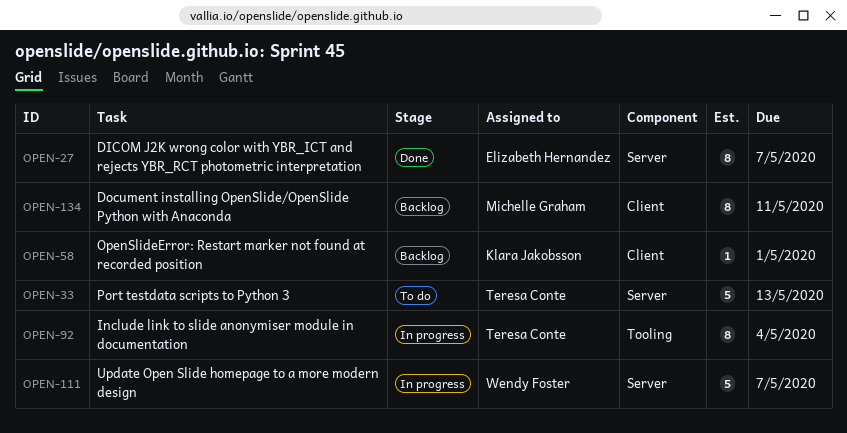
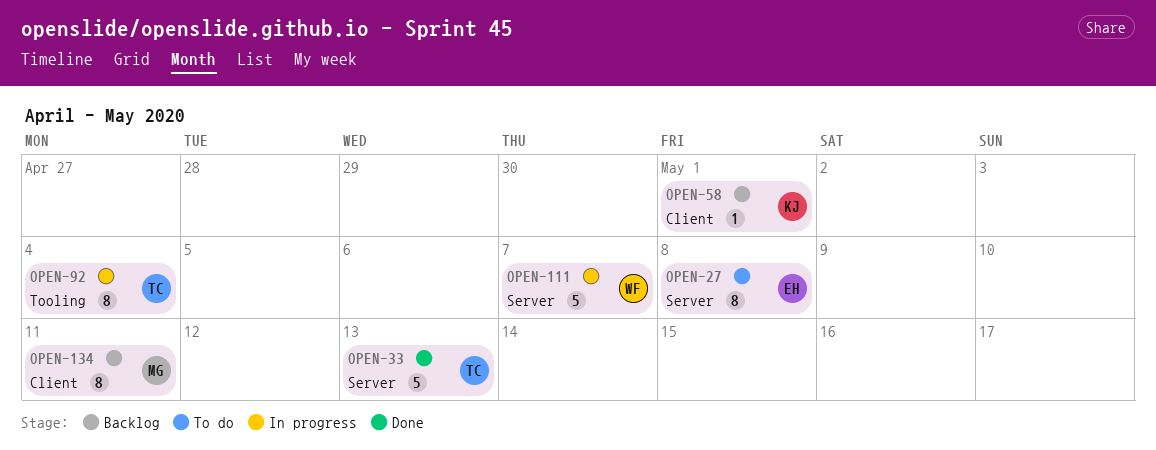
OPEN-27, status: Done -> To do
OPEN-27, due: May 7 -> May 8
OPEN-33, status: To do -> Done

